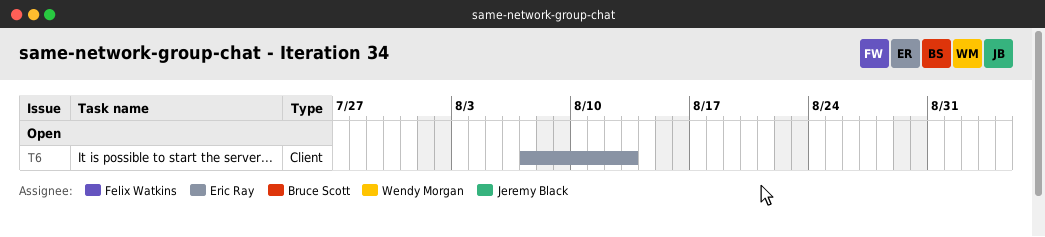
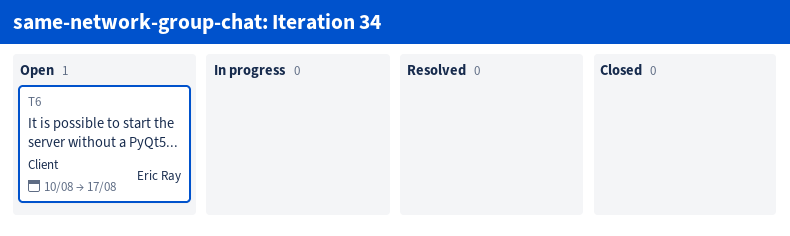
T6, start: Aug 7 -> Aug 10
T6, due: Aug 13 -> Aug 17

